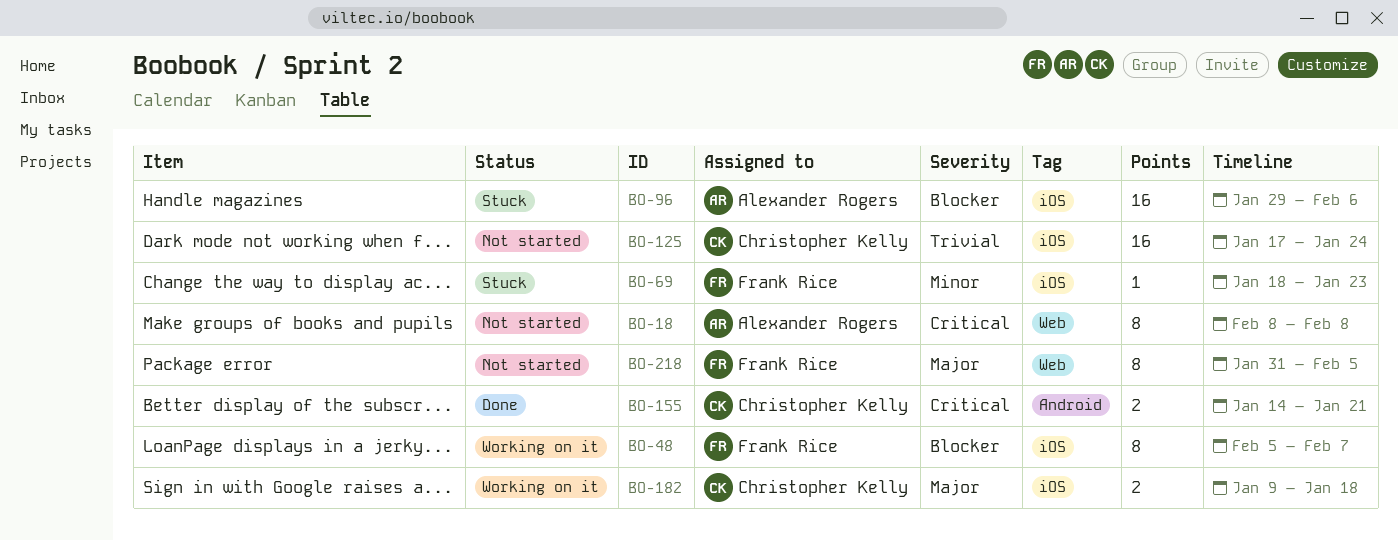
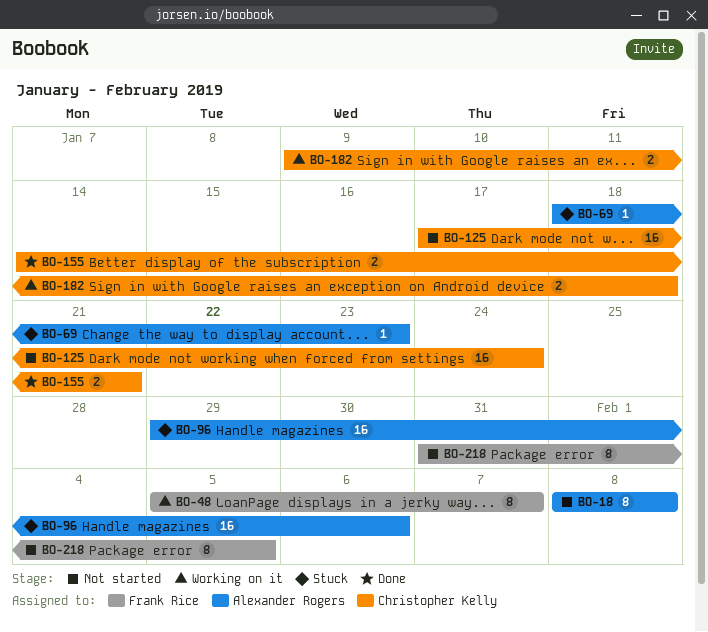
BO-69, owner: Frank Rice -> Alexander Rogers

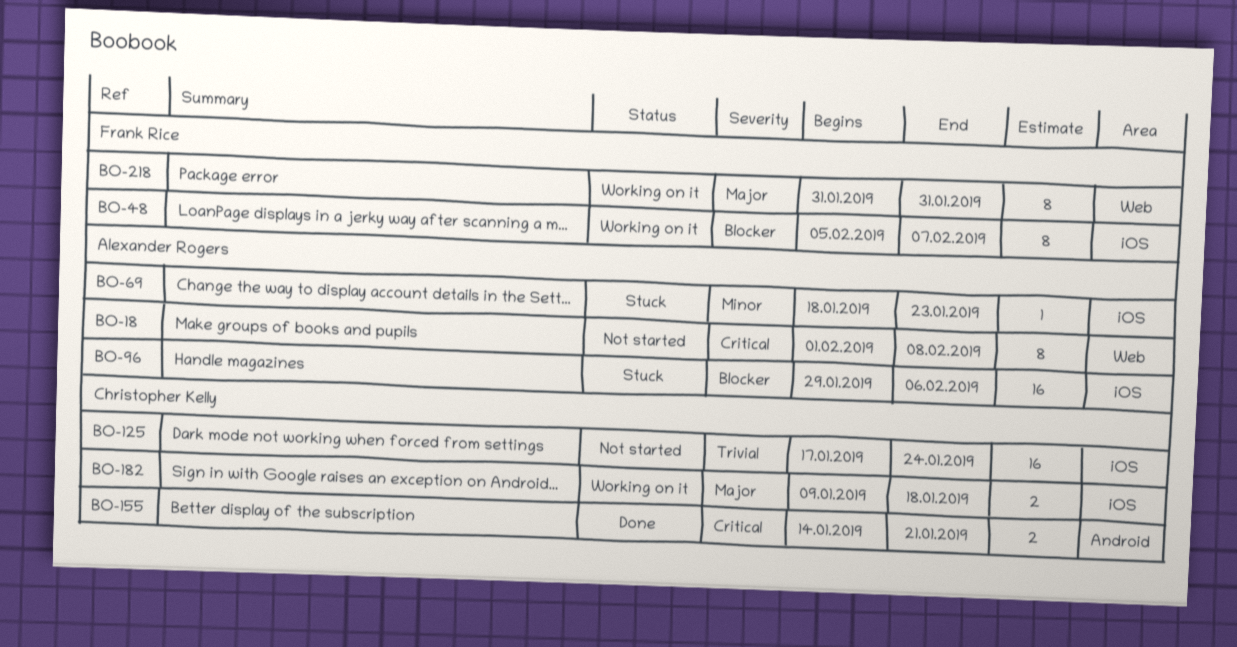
BO-18, start: Feb 8 -> Feb 1
BO-218, status: Not started -> Working on it
BO-218, due: Feb 5 -> Jan 31

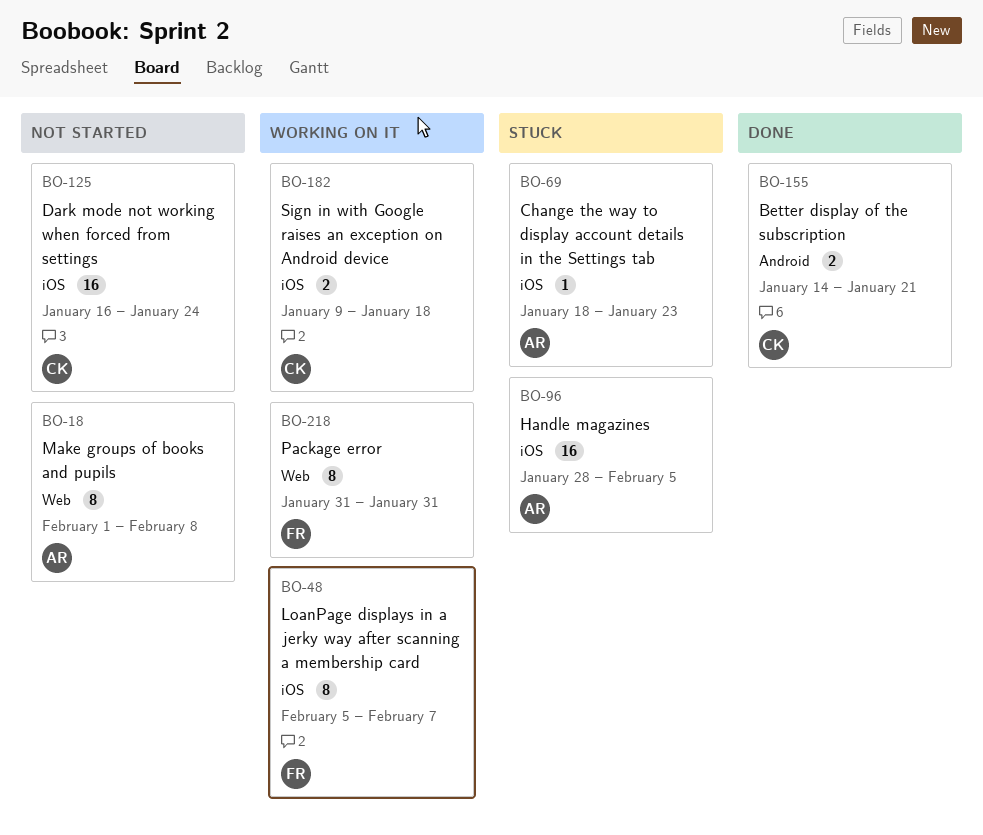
BO-96, start: Jan 29 -> Jan 28
BO-96, due: Feb 6 -> Feb 5
BO-125, start: Jan 17 -> Jan 16

